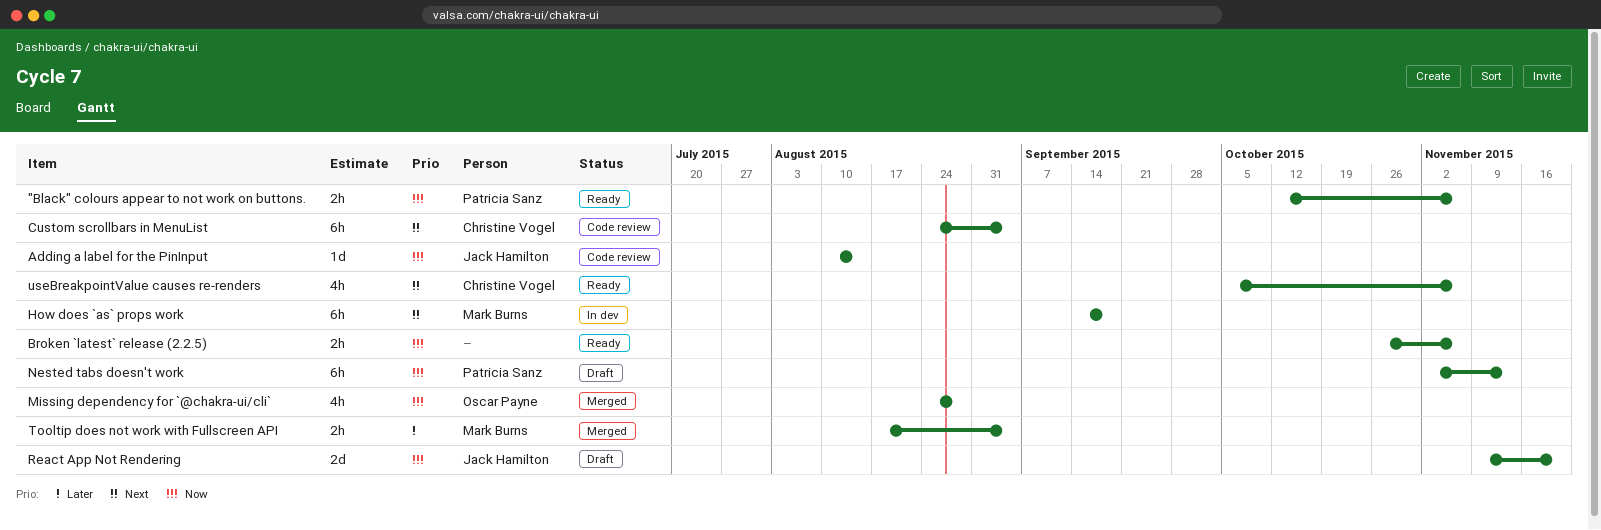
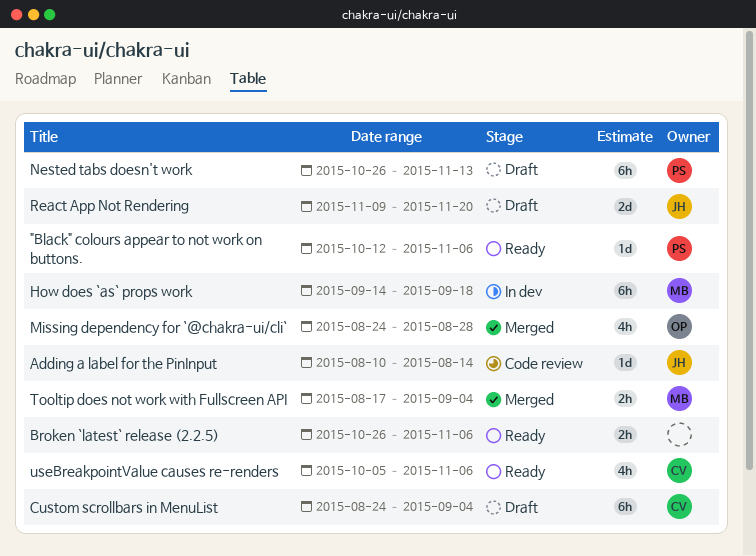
"Black" colours appear to not work on buttons., estimate: 2h -> 1d
Custom scrollbars in MenuList, status: Code review -> Draft
Nested tabs doesn't work, start: Nov 2 -> Oct 26

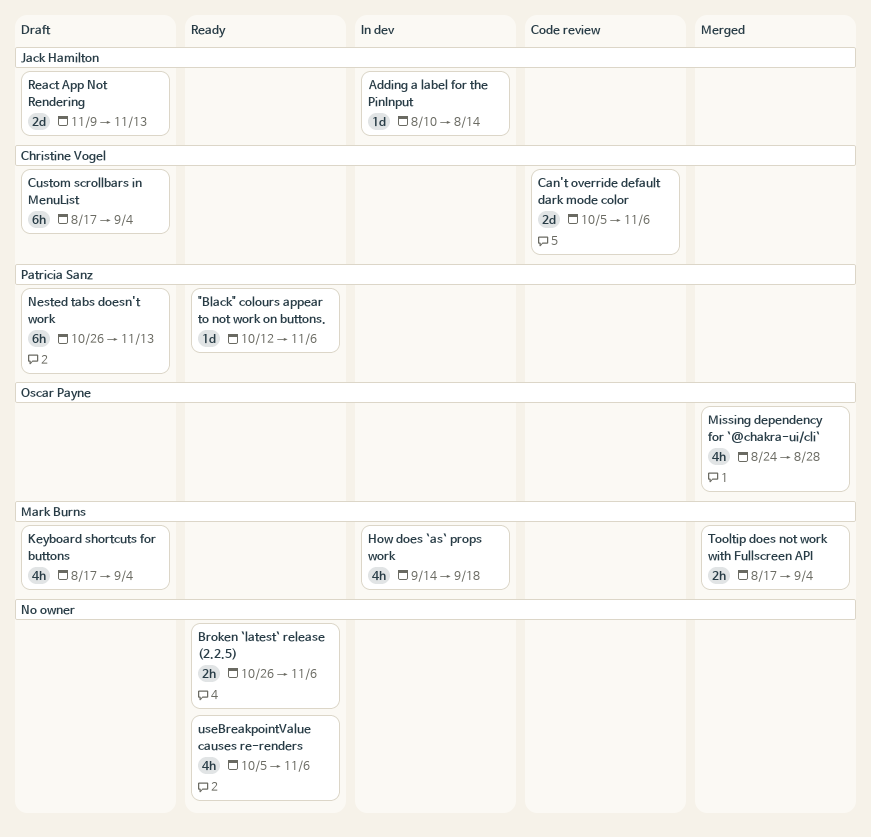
Adding a label for the PinInput, status: Code review -> In dev
Can't override default dark mode color: none -> present
Custom scrollbars in MenuList, start: Aug 24 -> Aug 17
How does `as` props work, estimate: 6h -> 4h
Keyboard shortcuts for buttons: none -> present
React App Not Rendering, due: Nov 20 -> Nov 13
useBreakpointValue causes re-renders, owner: Christine Vogel -> none

